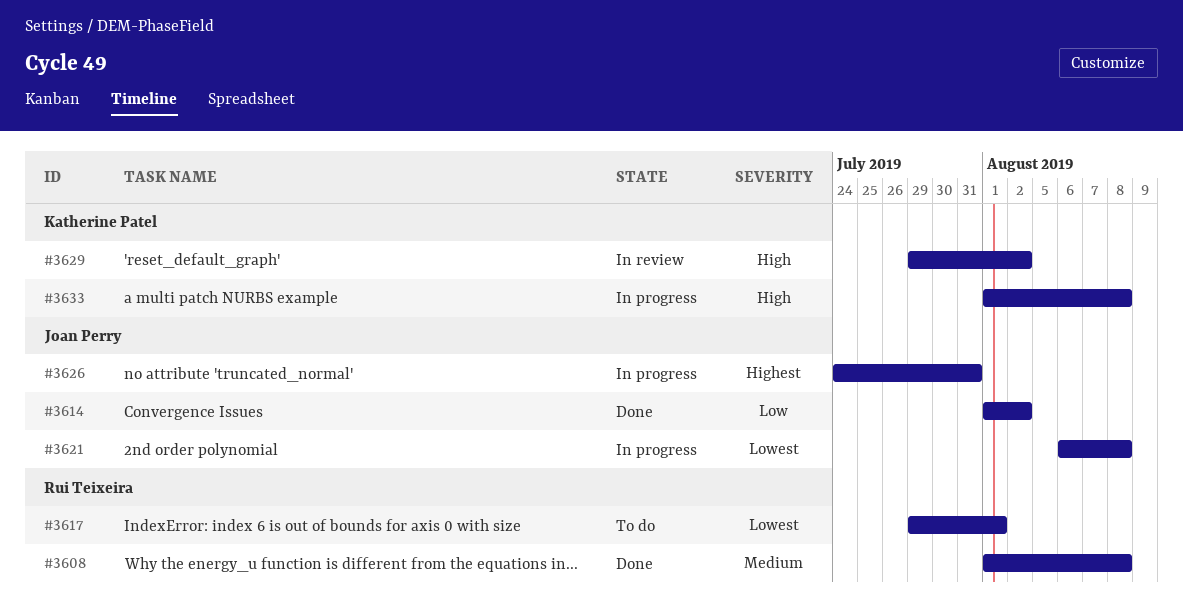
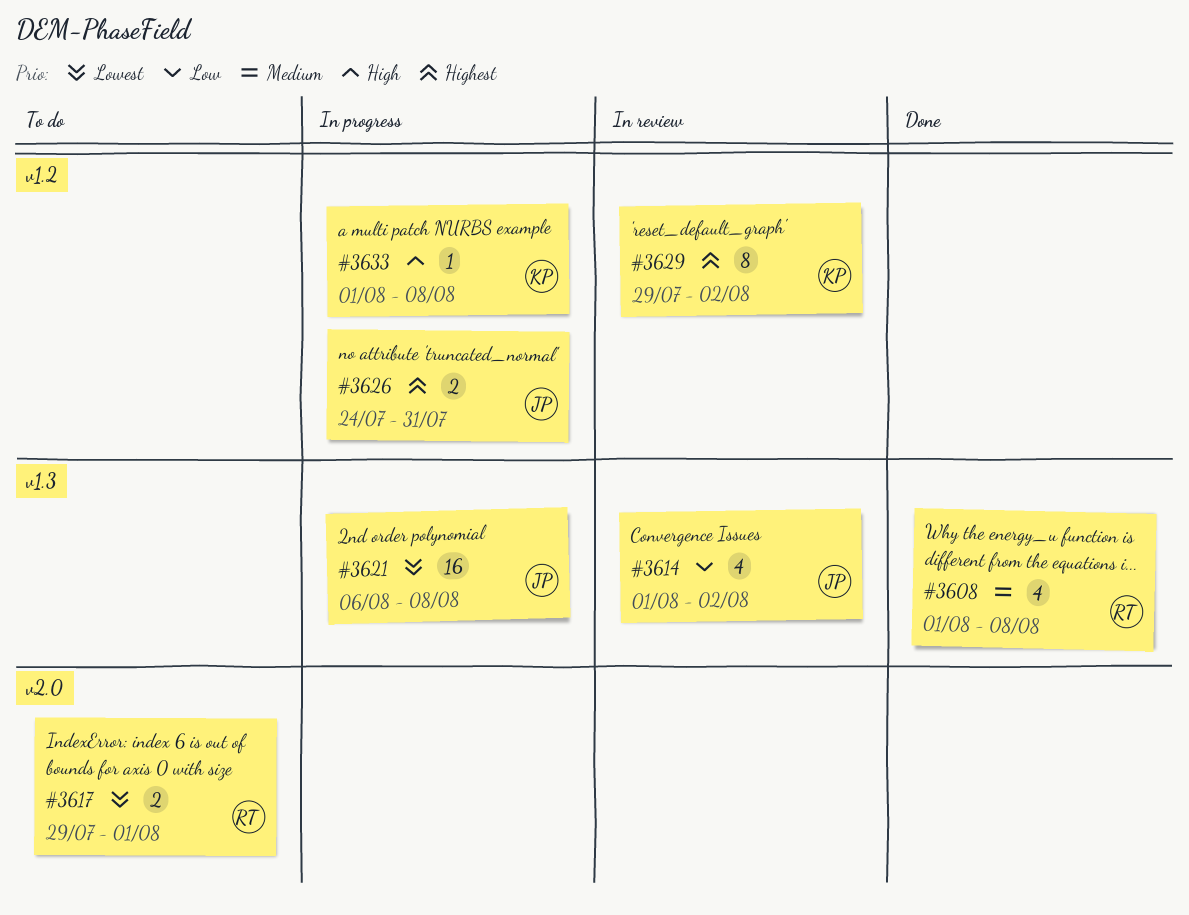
#3614, status: Done -> In review
#3629, priority: High -> Highest

